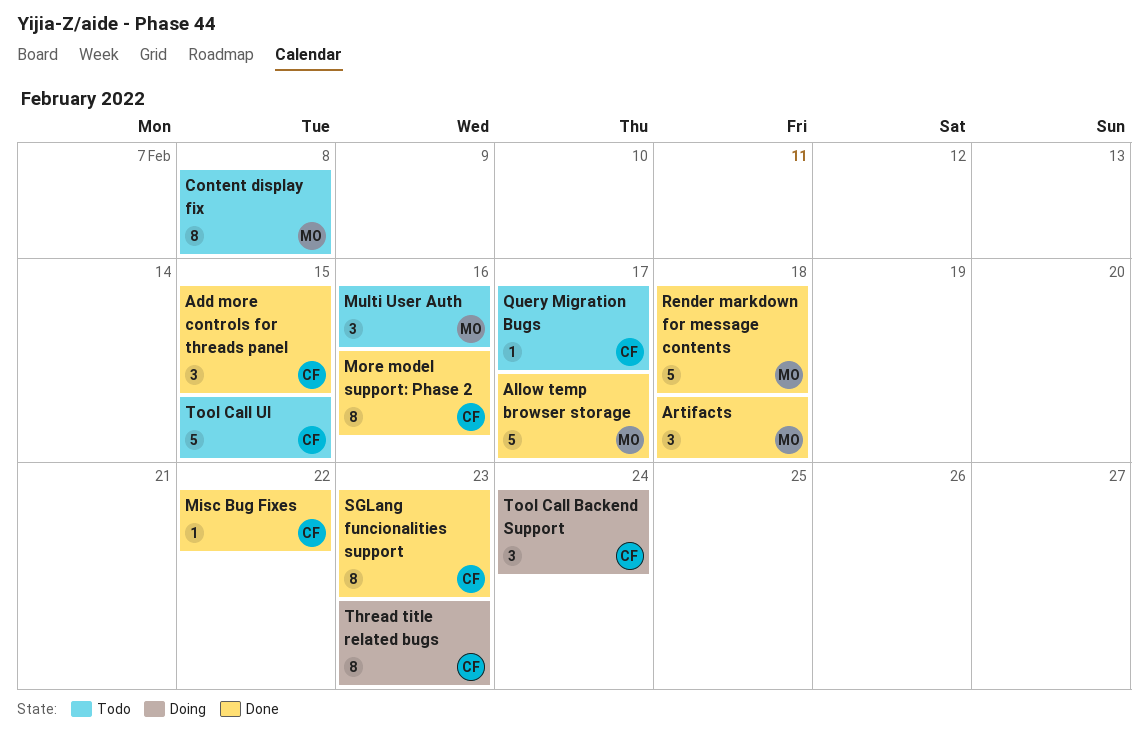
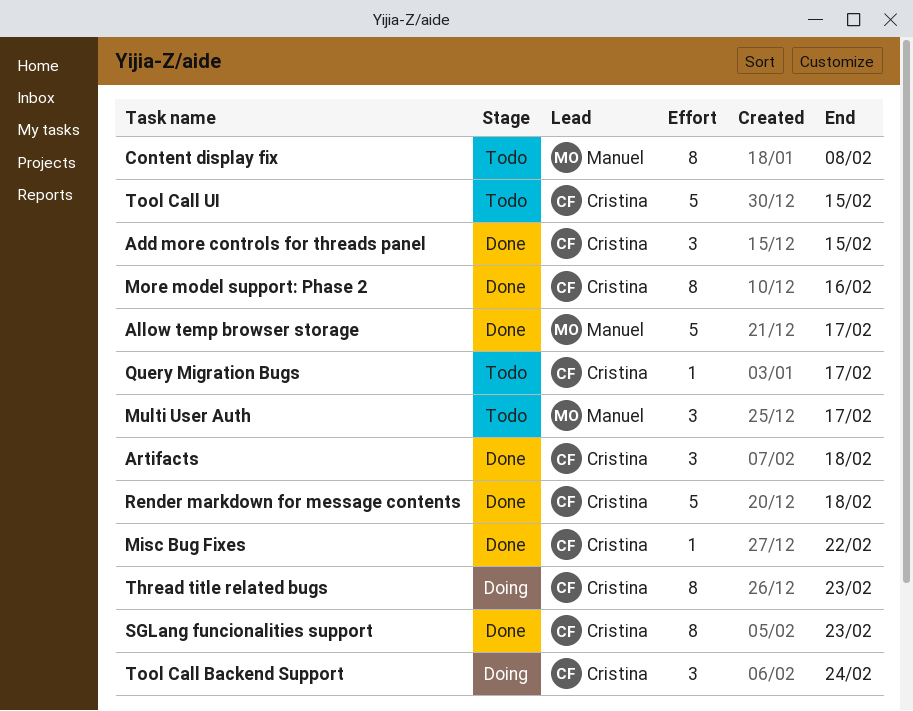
Artifacts, owner: Manuel -> Cristina
Multi User Auth, due: Feb 16 -> Feb 17
Render markdown for message contents, owner: Manuel -> Cristina

